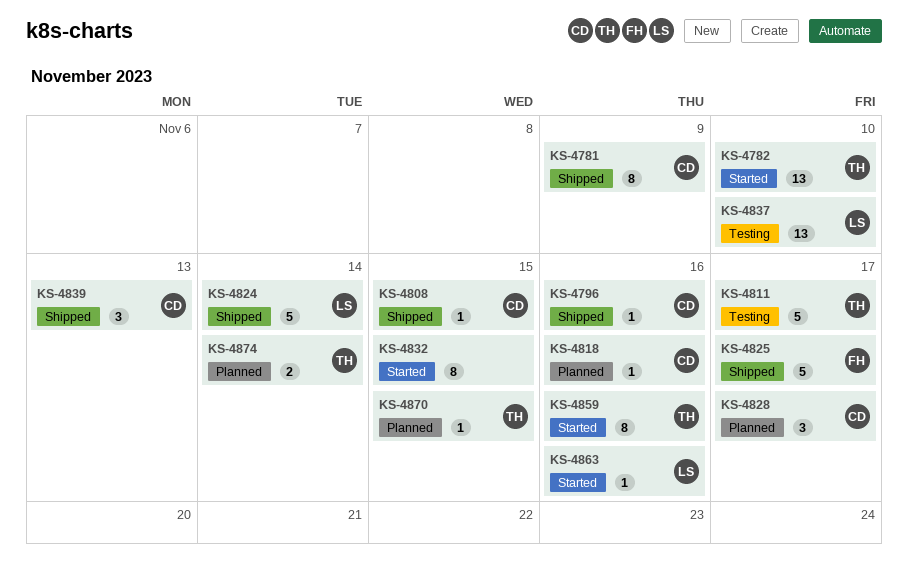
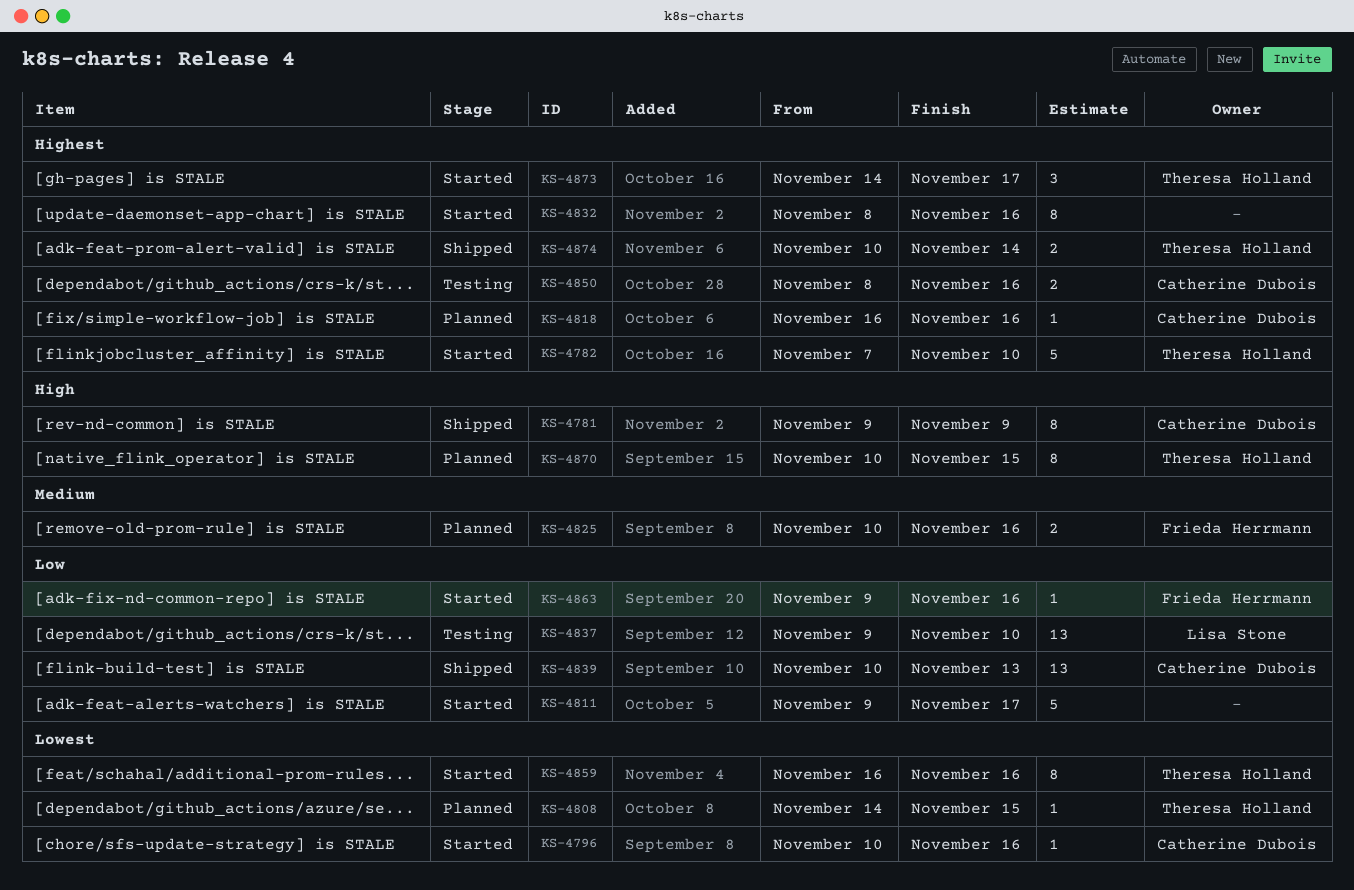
KS-4782, estimate: 13 -> 5
KS-4796, status: Shipped -> Started
KS-4808, status: Shipped -> Planned
KS-4808, owner: Catherine Dubois -> Theresa Holland
KS-4811, status: Testing -> Started
KS-4811, owner: Theresa Holland -> none
KS-4824: present -> none
KS-4825, status: Shipped -> Planned
KS-4825, estimate: 5 -> 2
KS-4825, due: Nov 17 -> Nov 16
KS-4828: present -> none
KS-4832, due: Nov 15 -> Nov 16
KS-4839, estimate: 3 -> 13
KS-4850: none -> present
KS-4863, owner: Lisa Stone -> Frieda Herrmann
KS-4870, estimate: 1 -> 8
KS-4873: none -> present
KS-4874, status: Planned -> Shipped

